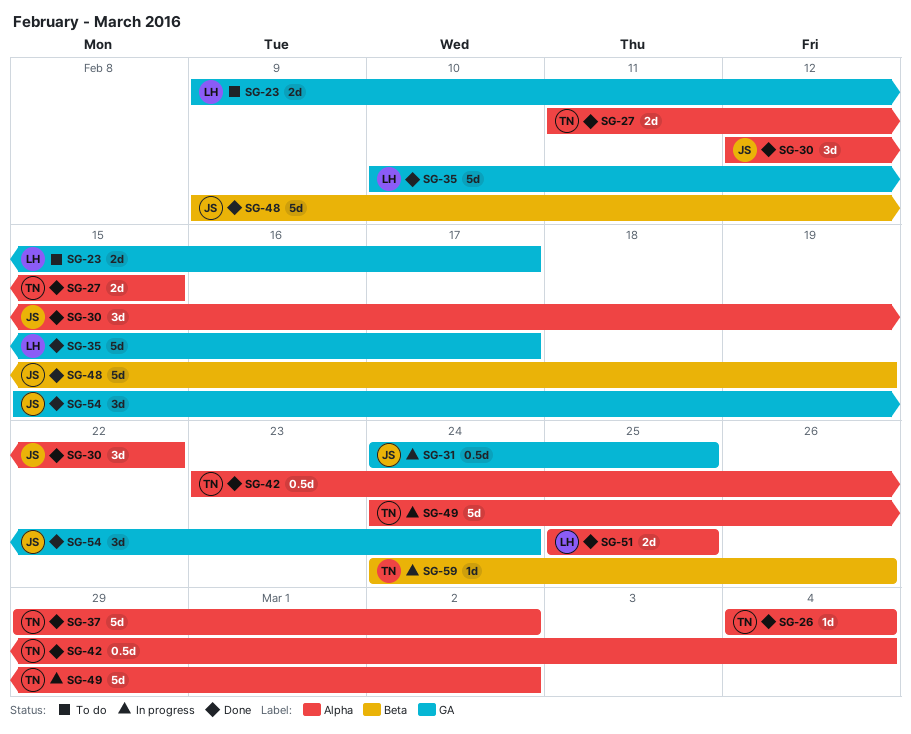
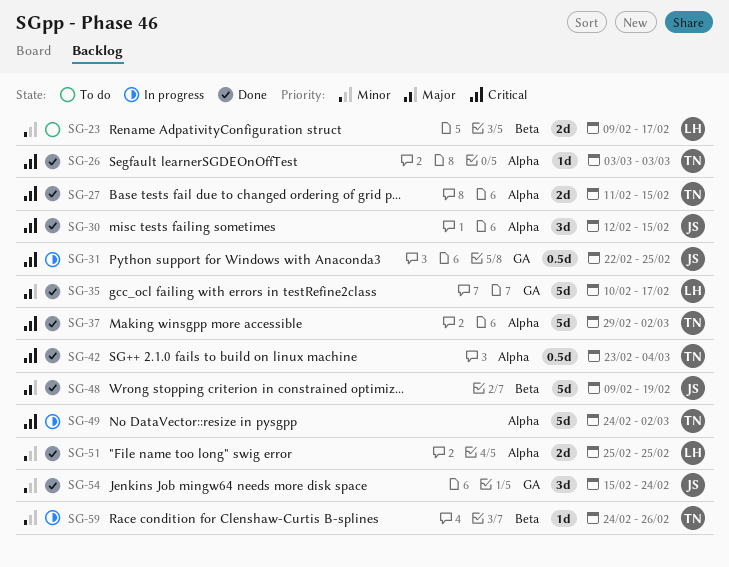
SG-23, label: GA -> Beta
SG-26, start: Mar 4 -> Mar 3
SG-26, due: Mar 4 -> Mar 3
SG-30, due: Feb 22 -> Feb 15
SG-31, start: Feb 24 -> Feb 22

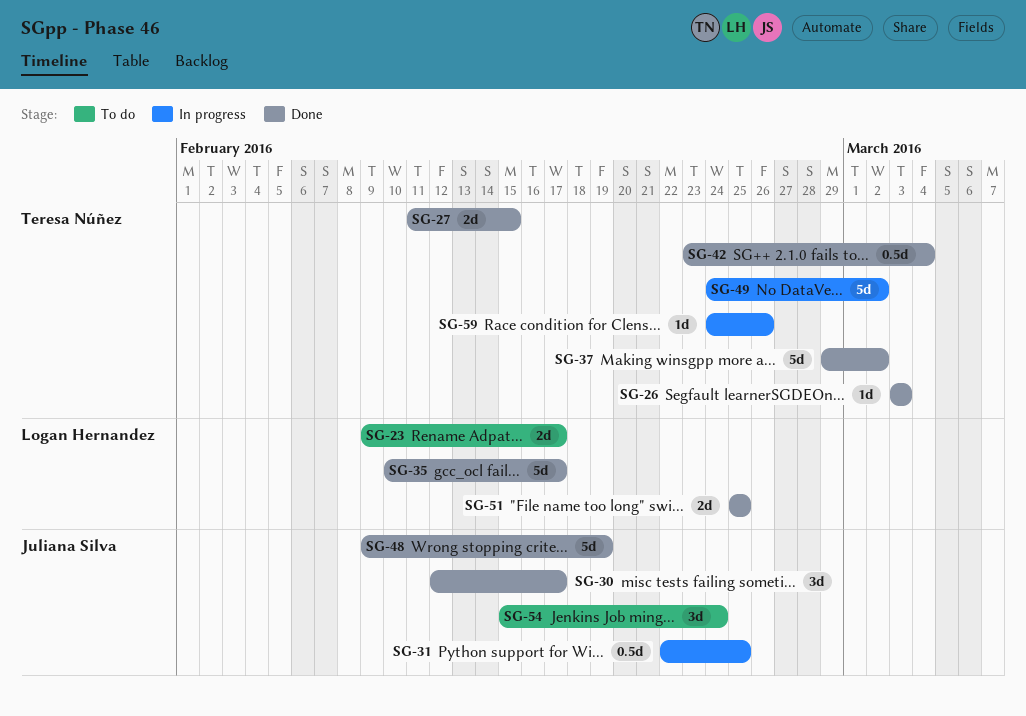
SG-30, due: Feb 15 -> Feb 17
SG-54, status: Done -> To do

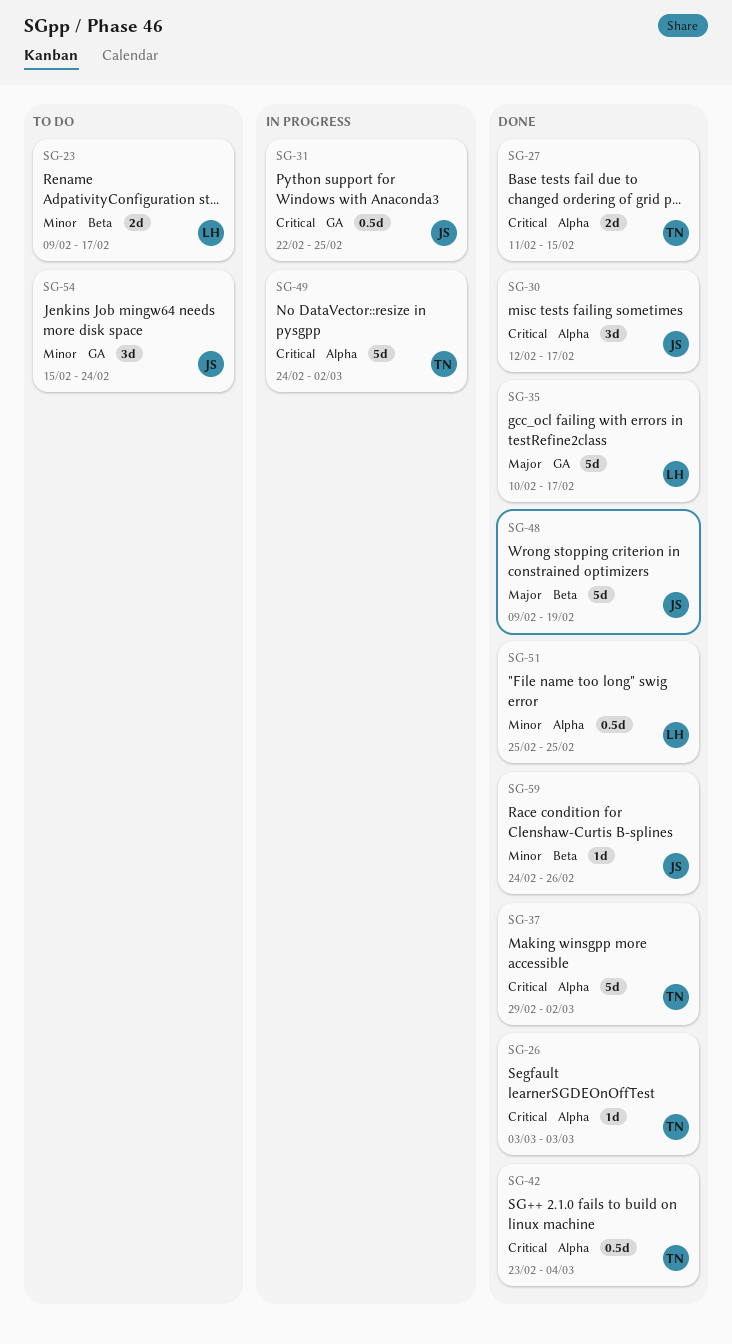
SG-51, estimate: 2d -> 0.5d
SG-59, status: In progress -> Done
SG-59, owner: Teresa Núñez -> Juliana Silva

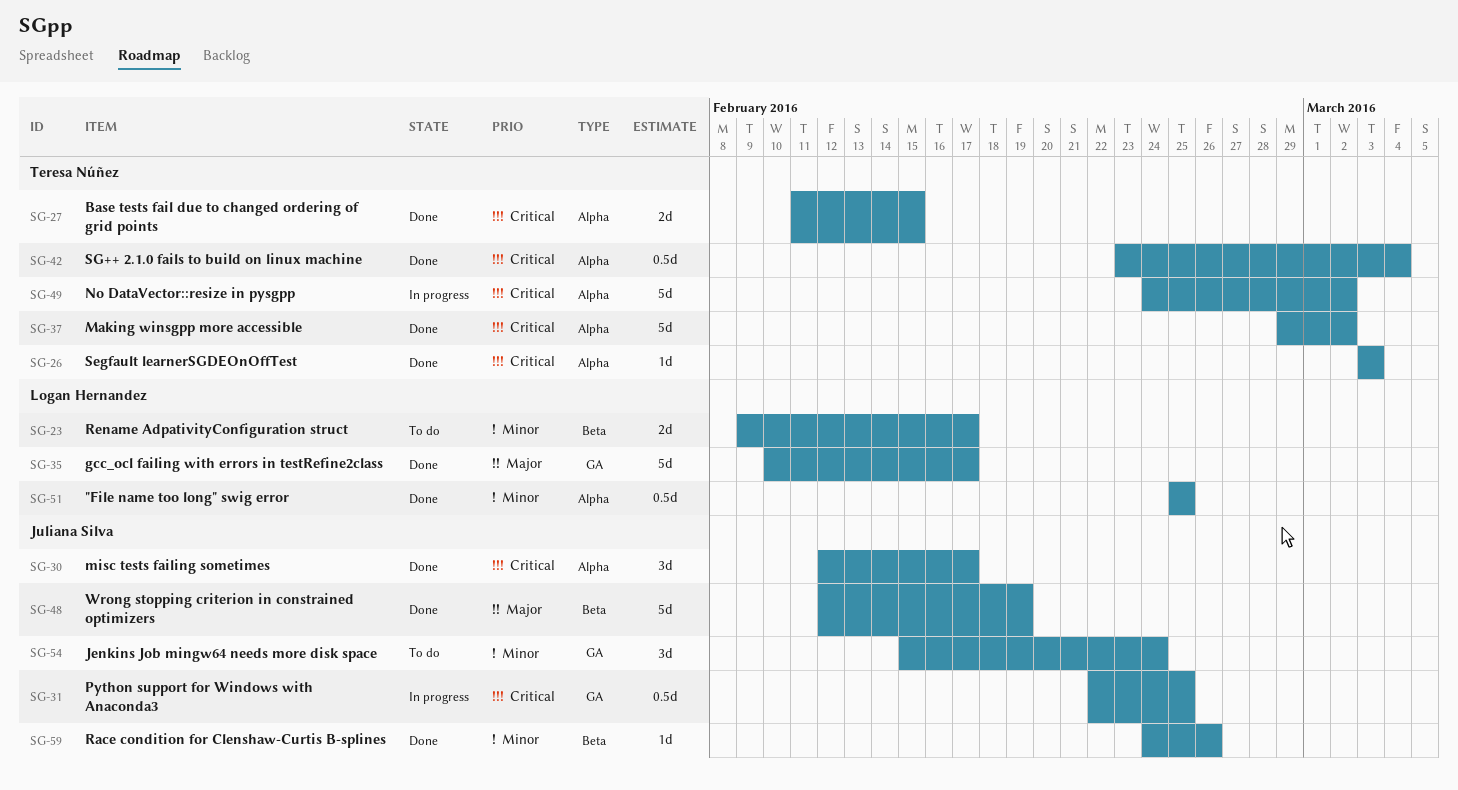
SG-48, start: Feb 9 -> Feb 12

